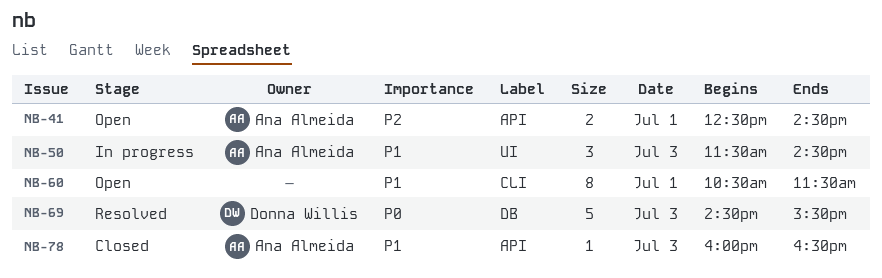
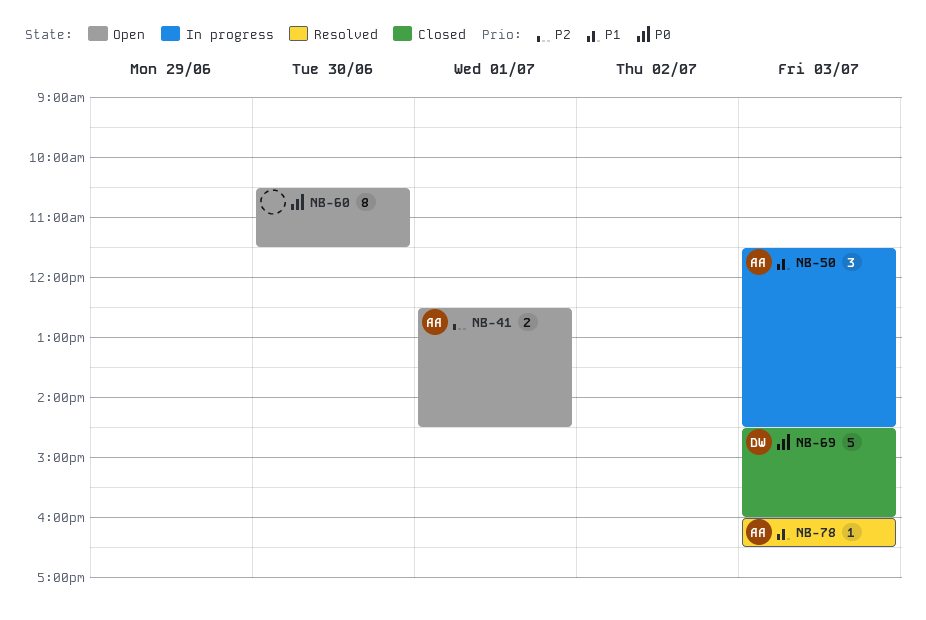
NB-60, priority: P1 -> P0
NB-60, day: Jul 1 -> Jun 30
NB-69, status: Resolved -> Closed
NB-69, ends: 15:30 -> 16:00
NB-78, status: Closed -> Resolved

